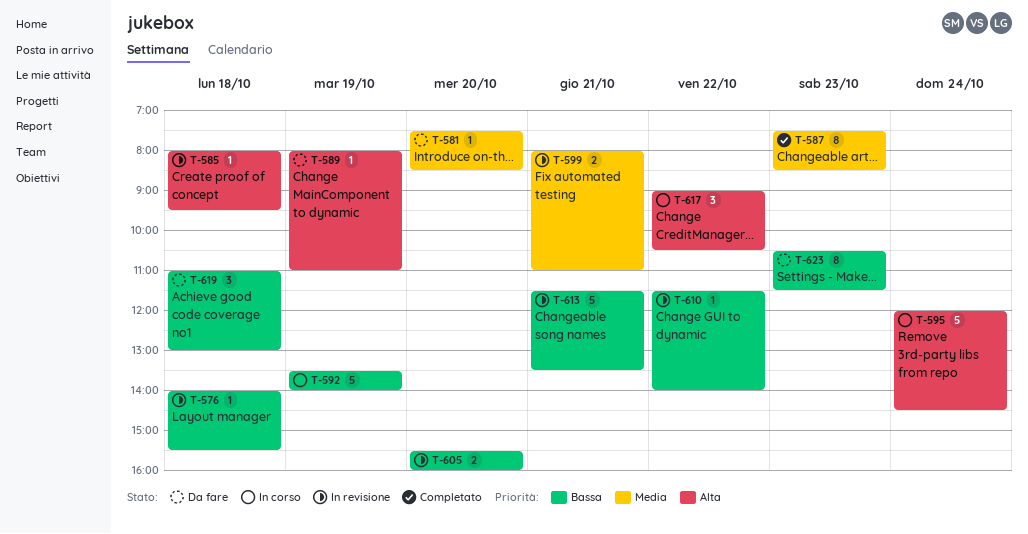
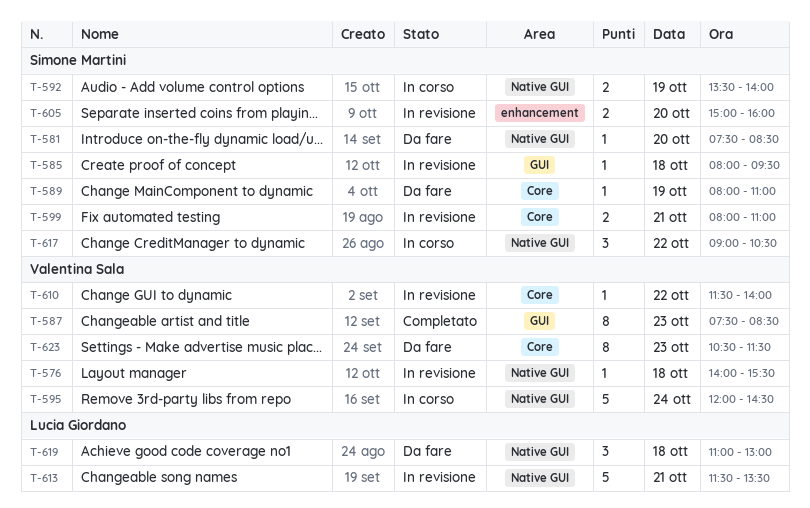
T-592, estimate: 5 -> 2
T-605, begins: 15:30 -> 15:00

